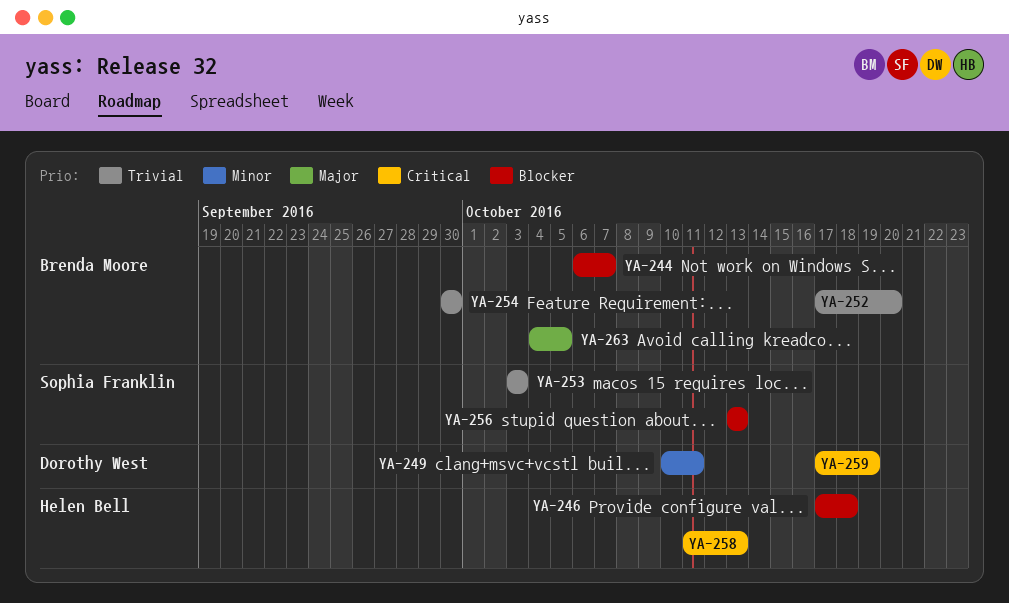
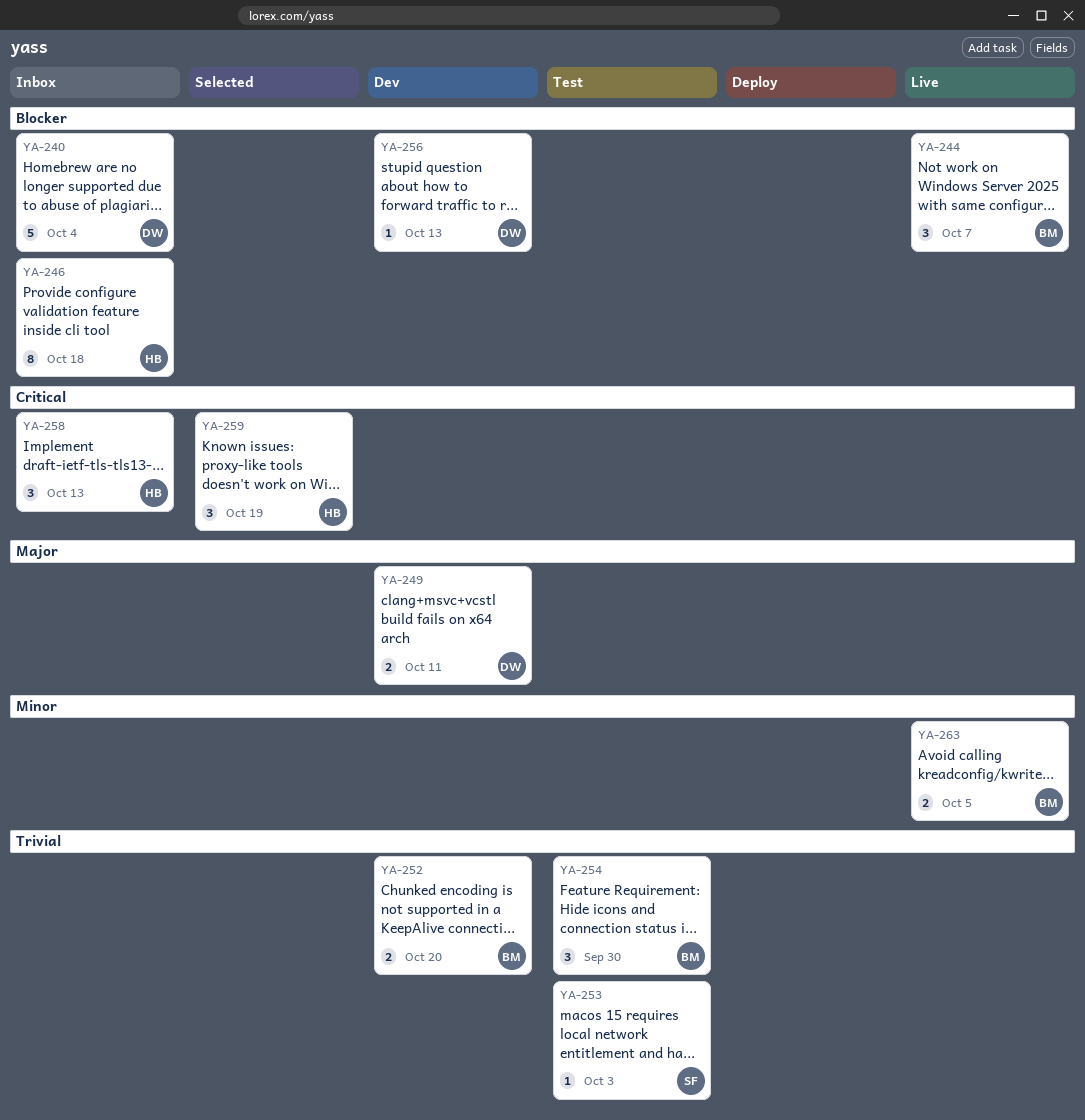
YA-240: none -> present
YA-249, priority: Minor -> Major
YA-256, owner: Sophia Franklin -> Dorothy West
YA-259, owner: Dorothy West -> Helen Bell
YA-263, priority: Major -> Minor

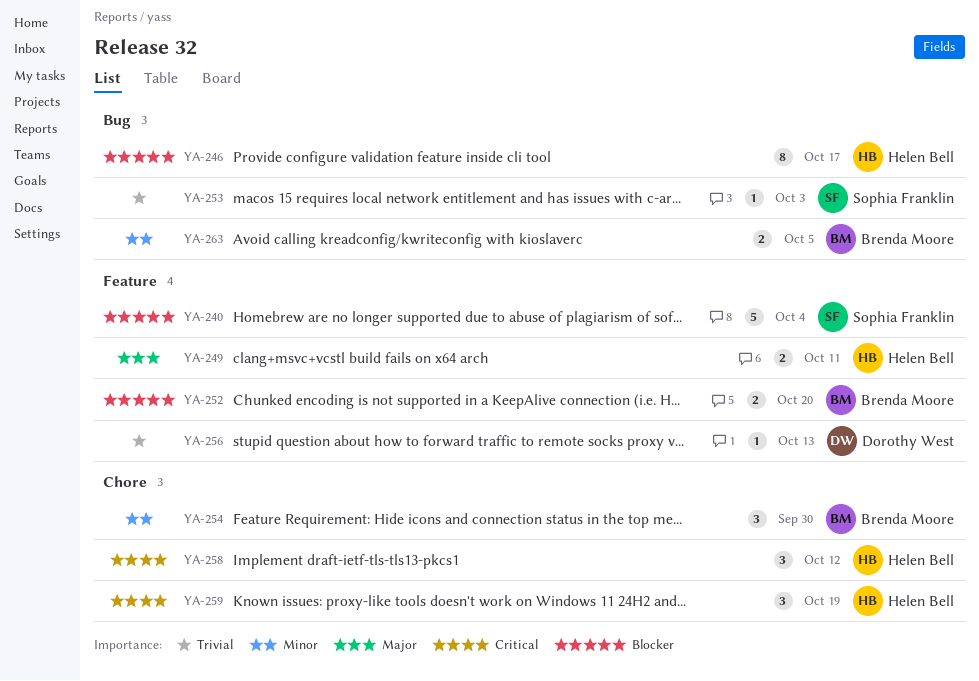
YA-240, owner: Dorothy West -> Sophia Franklin
YA-244: present -> none
YA-246, due: Oct 18 -> Oct 17
YA-249, owner: Dorothy West -> Helen Bell
YA-252, priority: Trivial -> Blocker
YA-254, priority: Trivial -> Minor
YA-256, priority: Blocker -> Trivial
YA-258, due: Oct 13 -> Oct 12

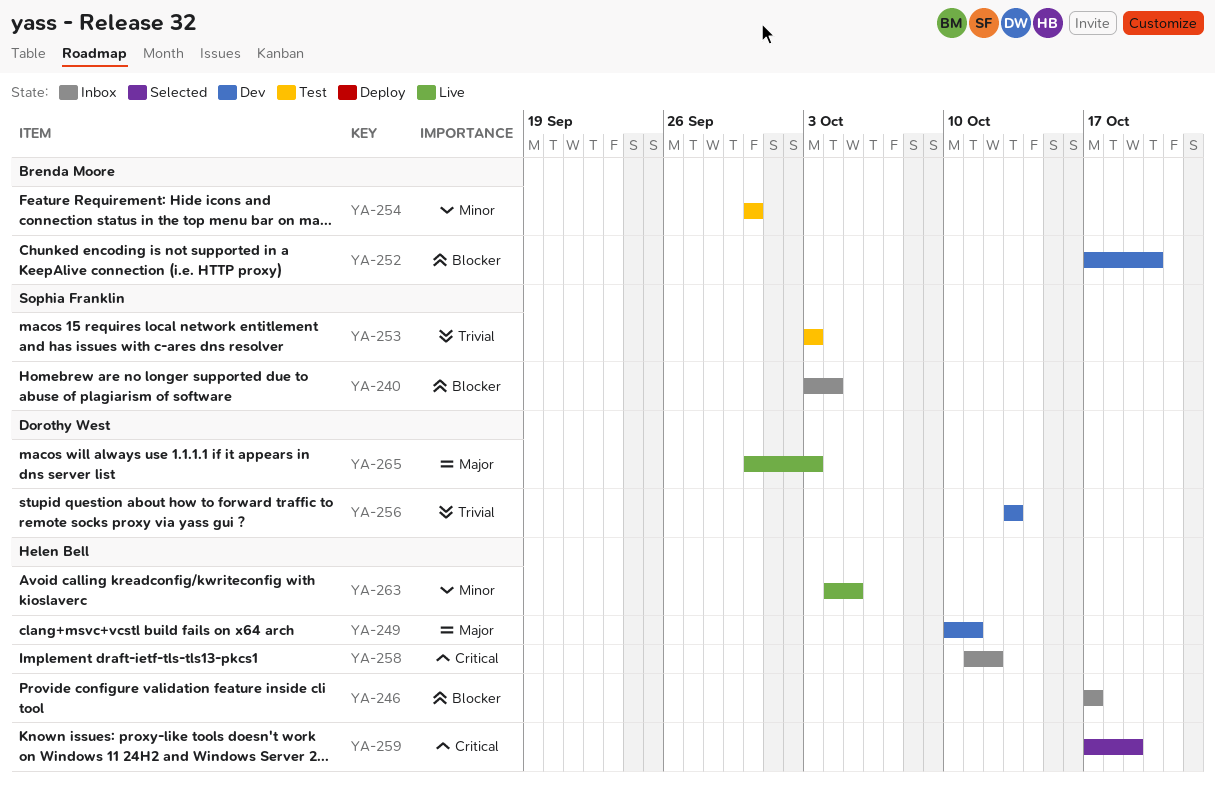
YA-263, owner: Brenda Moore -> Helen Bell
YA-265: none -> present

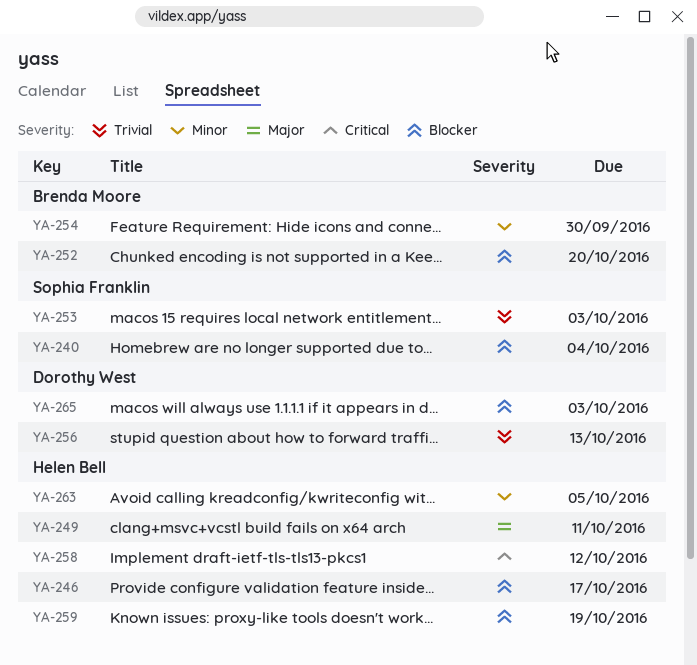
YA-259, priority: Critical -> Blocker
YA-265, priority: Major -> Blocker

